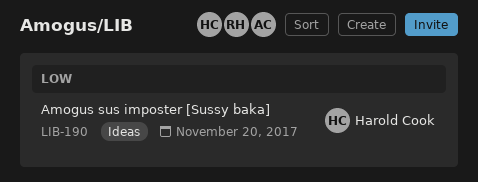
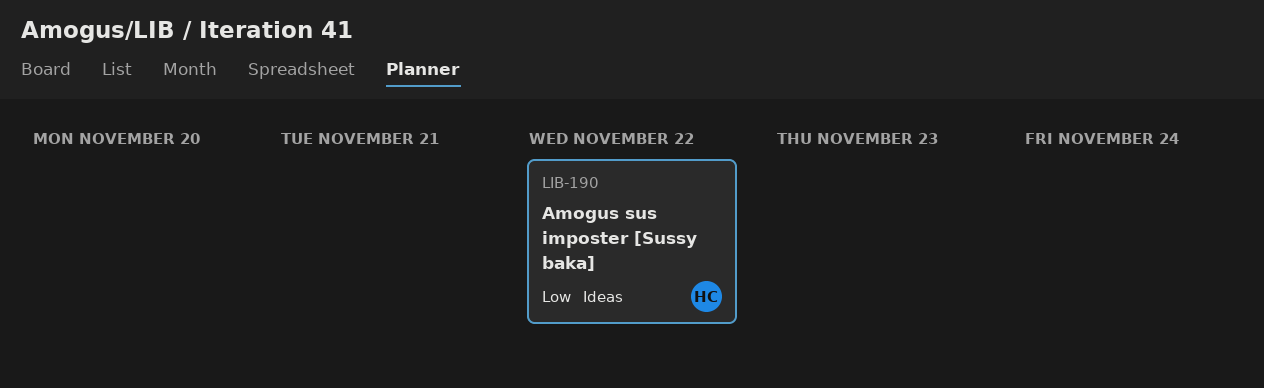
LIB-190, due: Nov 20 -> Nov 22

